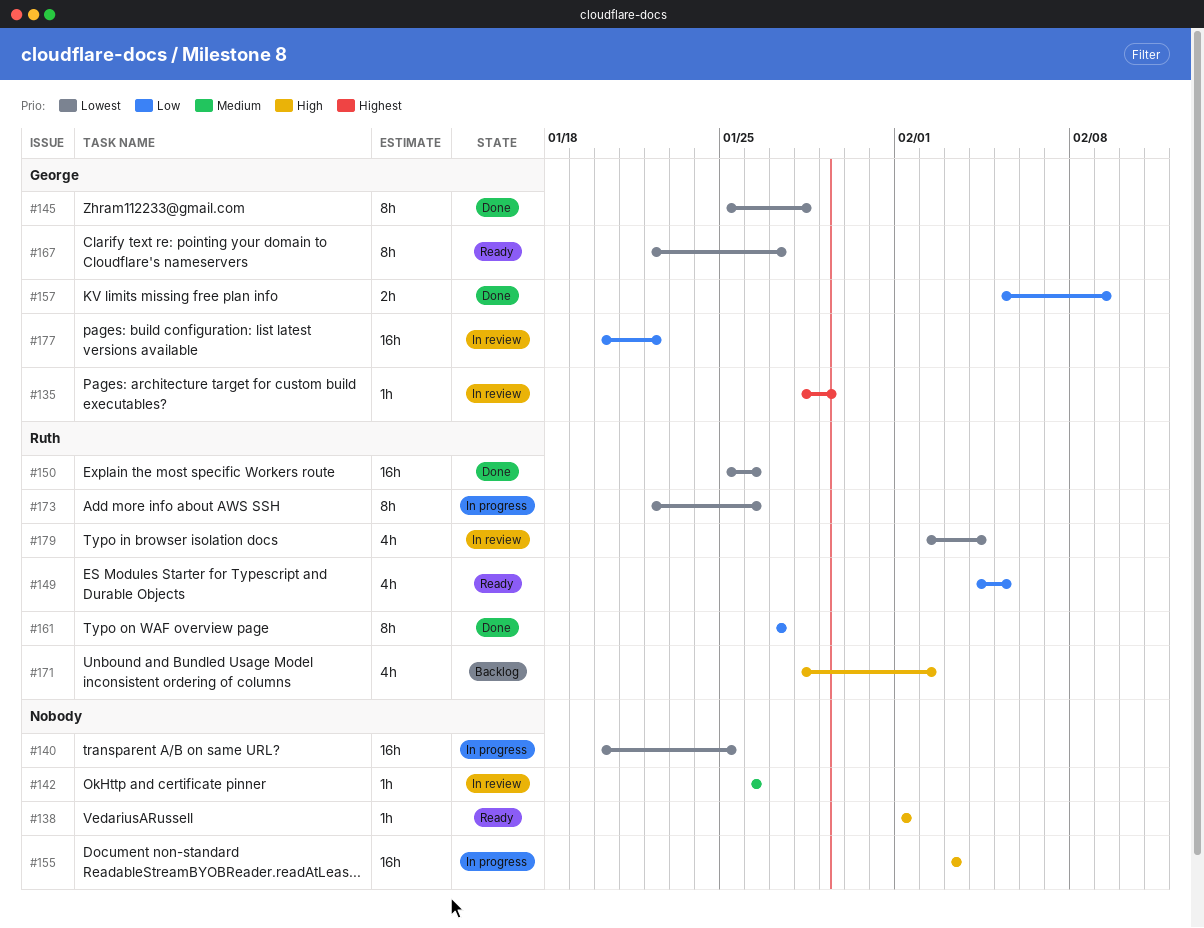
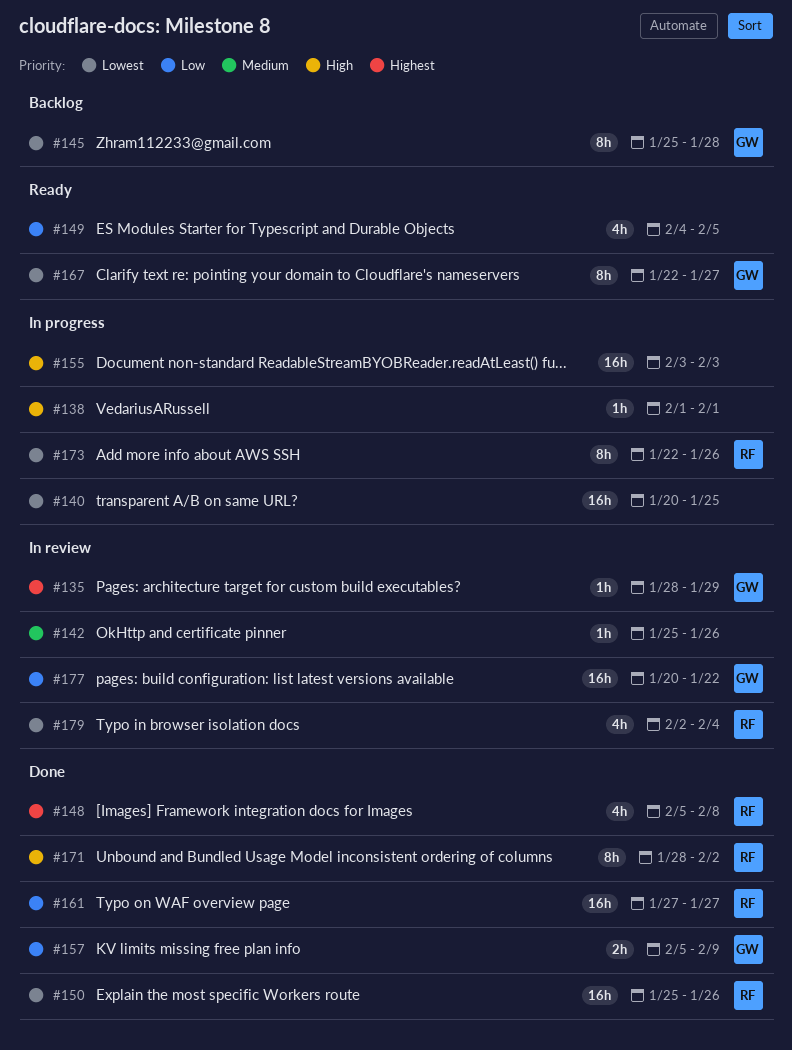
#138, status: Ready -> In progress
#142, start: Jan 26 -> Jan 25
#145, status: Done -> Backlog
#148: none -> present
#149, owner: Ruth -> none
#161, estimate: 8h -> 16h
#171, status: Backlog -> Done
#171, estimate: 4h -> 8h

